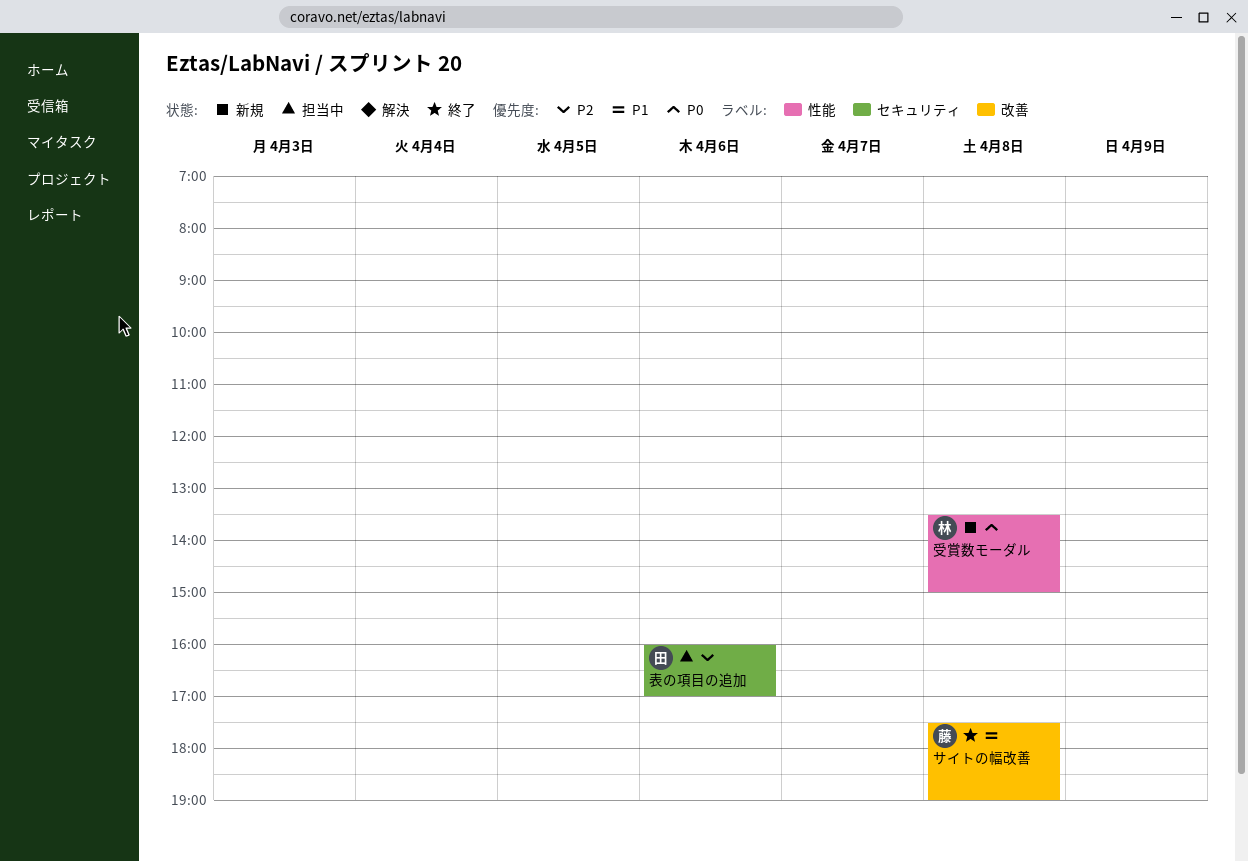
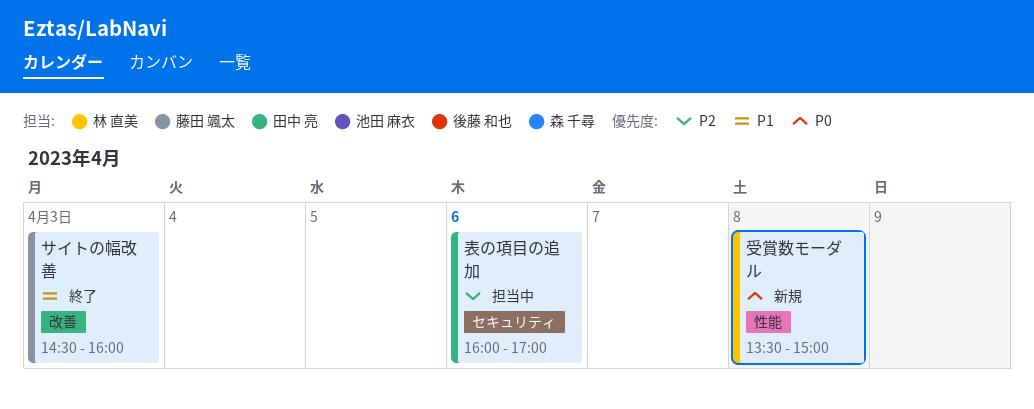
サイトの幅改善, day: Apr 8 -> Apr 3
サイトの幅改善, begins: 17:30 -> 14:30
サイトの幅改善, ends: 19:00 -> 16:00

